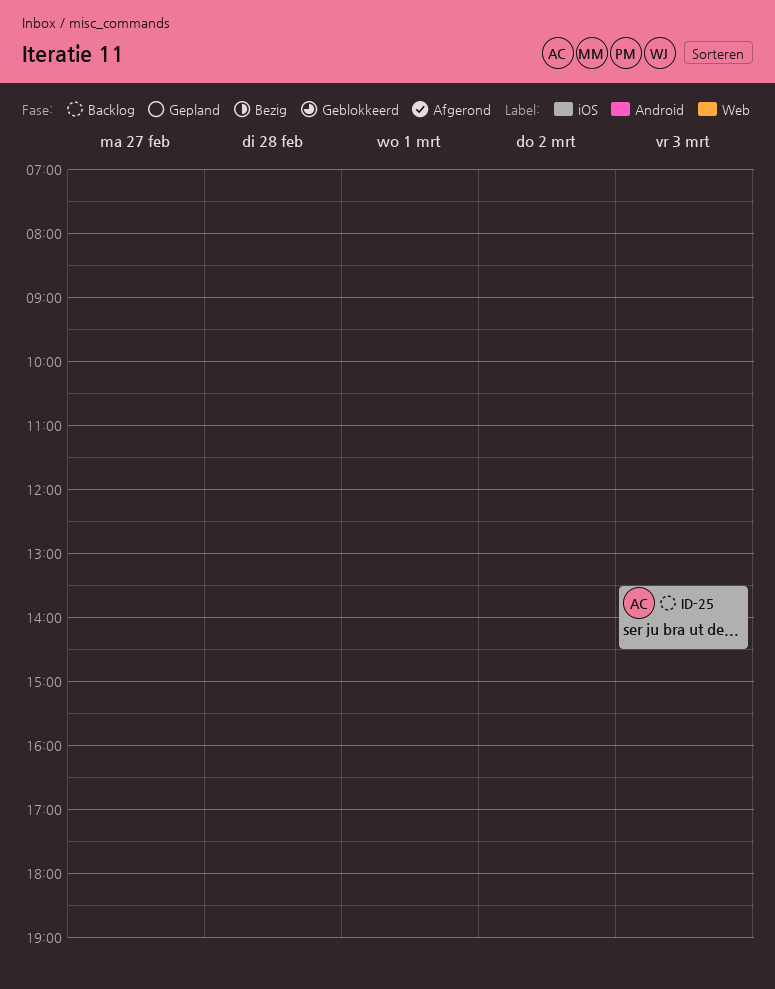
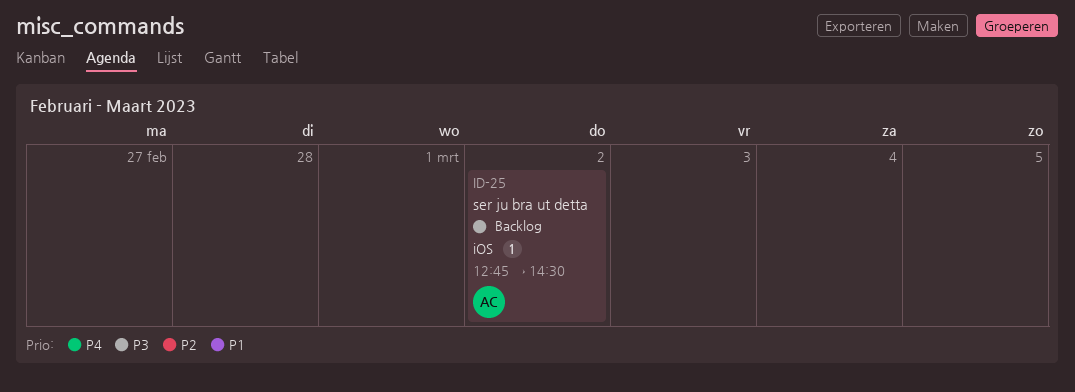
ID-25, day: Mar 3 -> Mar 2
ID-25, begins: 13:30 -> 12:45

